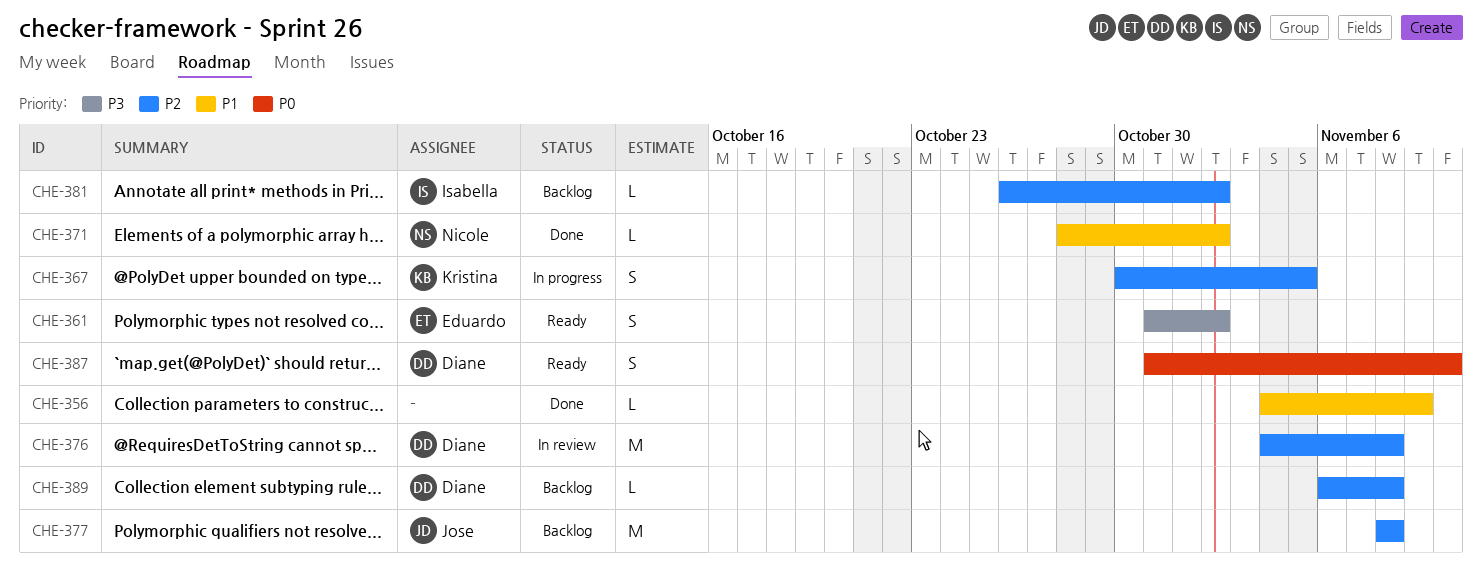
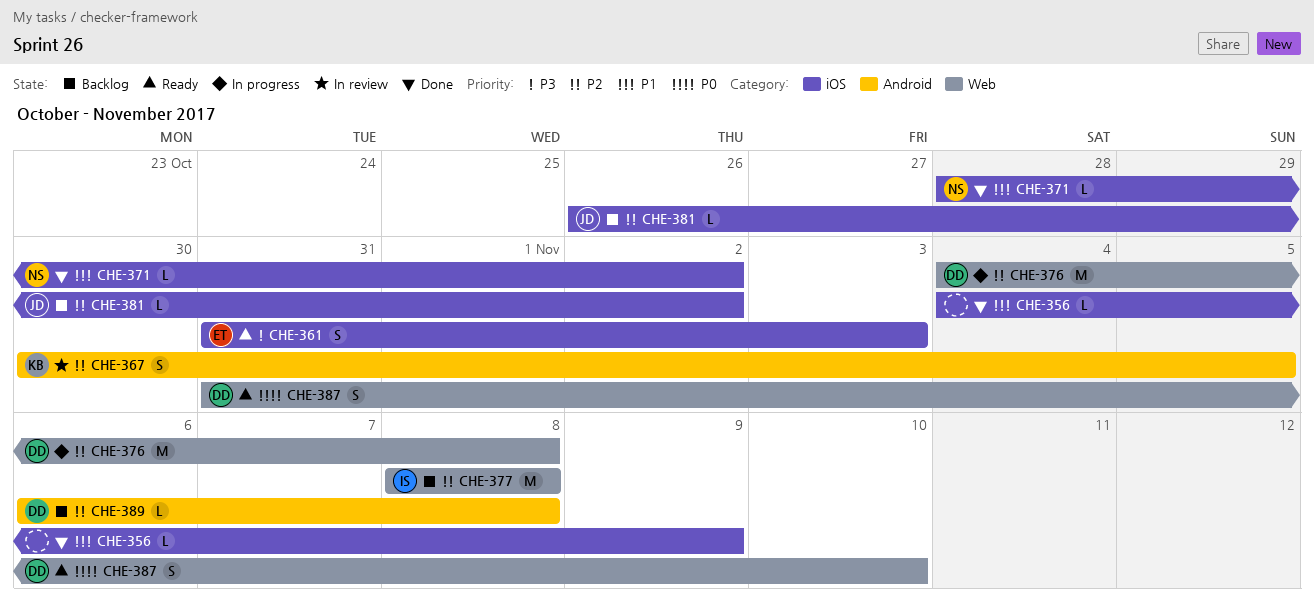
CHE-361, due: Nov 2 -> Nov 3
CHE-367, status: In progress -> In review
CHE-376, status: In review -> In progress
CHE-377, owner: Jose -> Isabella
CHE-381, owner: Isabella -> Jose

